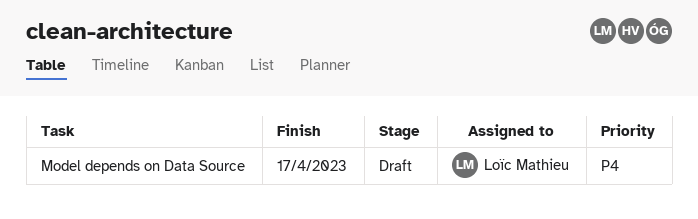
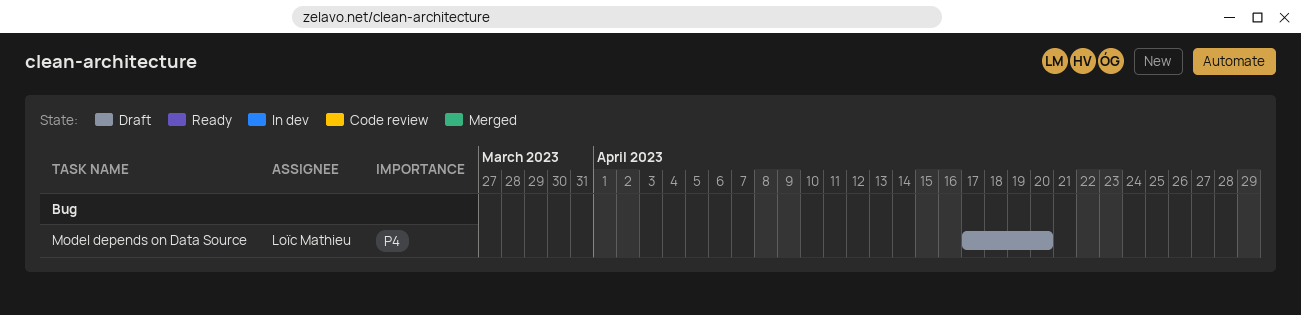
Model depends on Data Source, due: Apr 17 -> Apr 20

